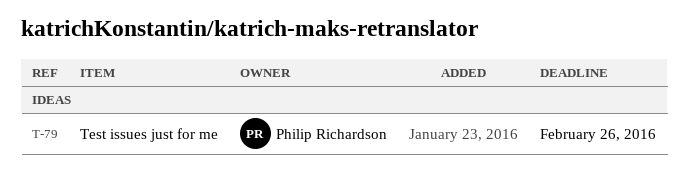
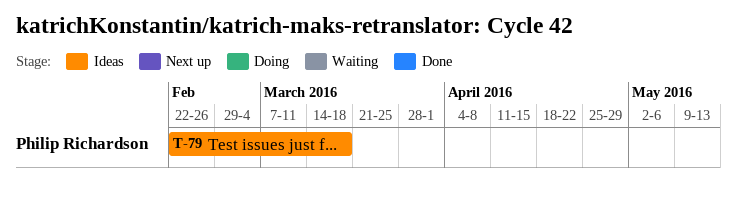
T-79, due: Feb 26 -> Mar 18

